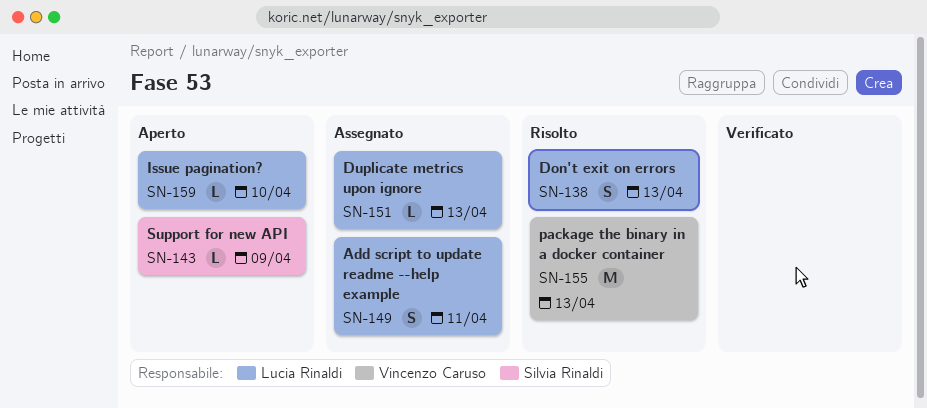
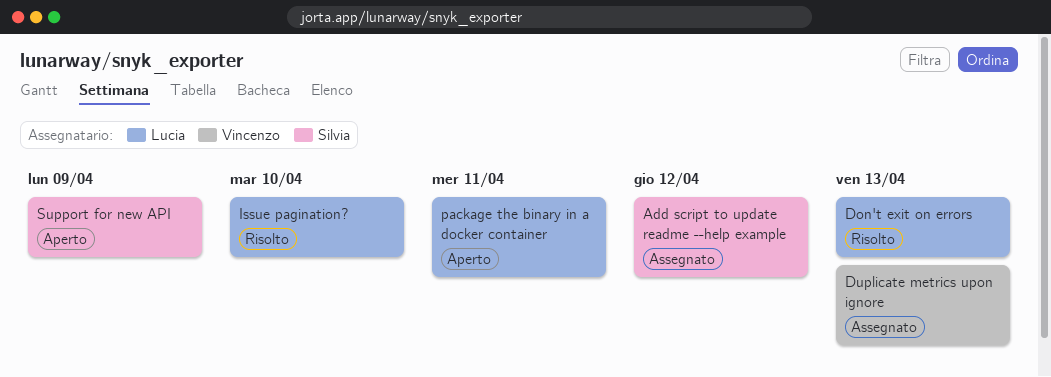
Add script to update readme --help example, owner: Lucia Rinaldi -> Silvia Rinaldi
Add script to update readme --help example, due: Apr 11 -> Apr 12
Duplicate metrics upon ignore, owner: Lucia Rinaldi -> Vincenzo Caruso
Issue pagination?, status: Aperto -> Risolto
package the binary in a docker container, status: Risolto -> Aperto
package the binary in a docker container, owner: Vincenzo Caruso -> Lucia Rinaldi
package the binary in a docker container, due: Apr 13 -> Apr 11

